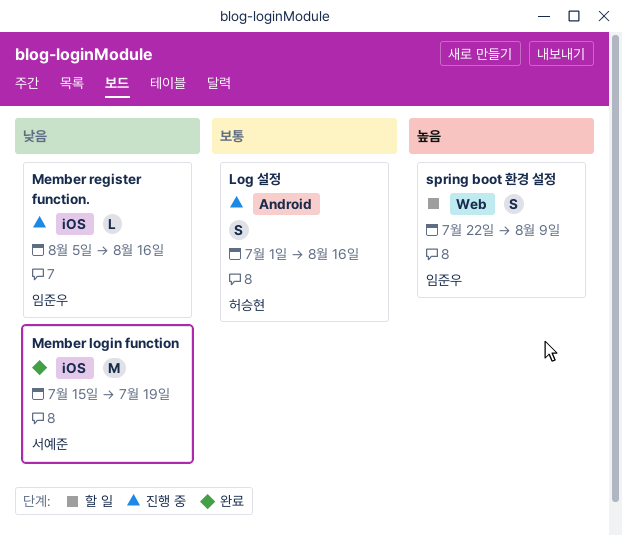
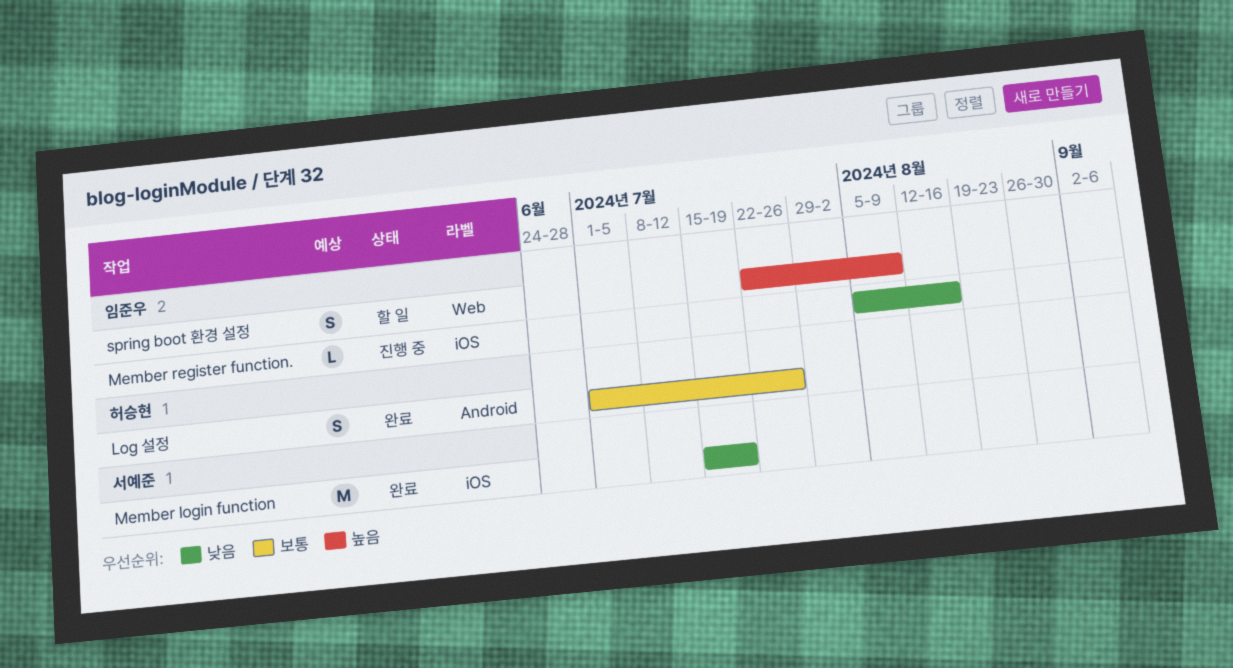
Log 설정, status: 진행 중 -> 완료
Log 설정, due: Aug 16 -> Jul 26

